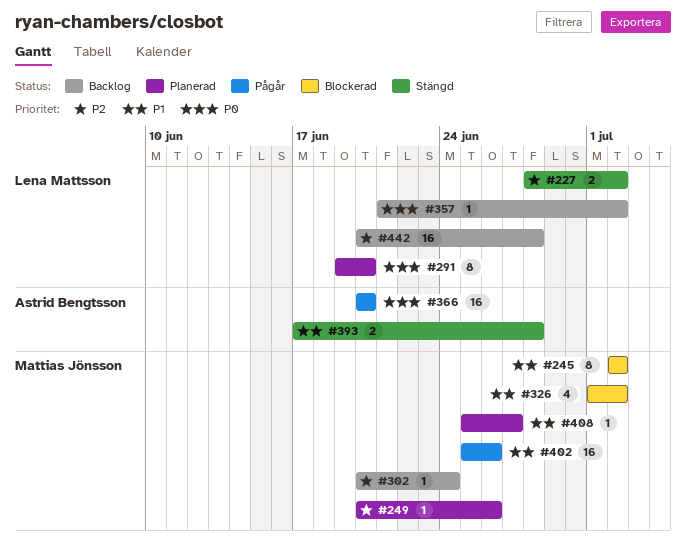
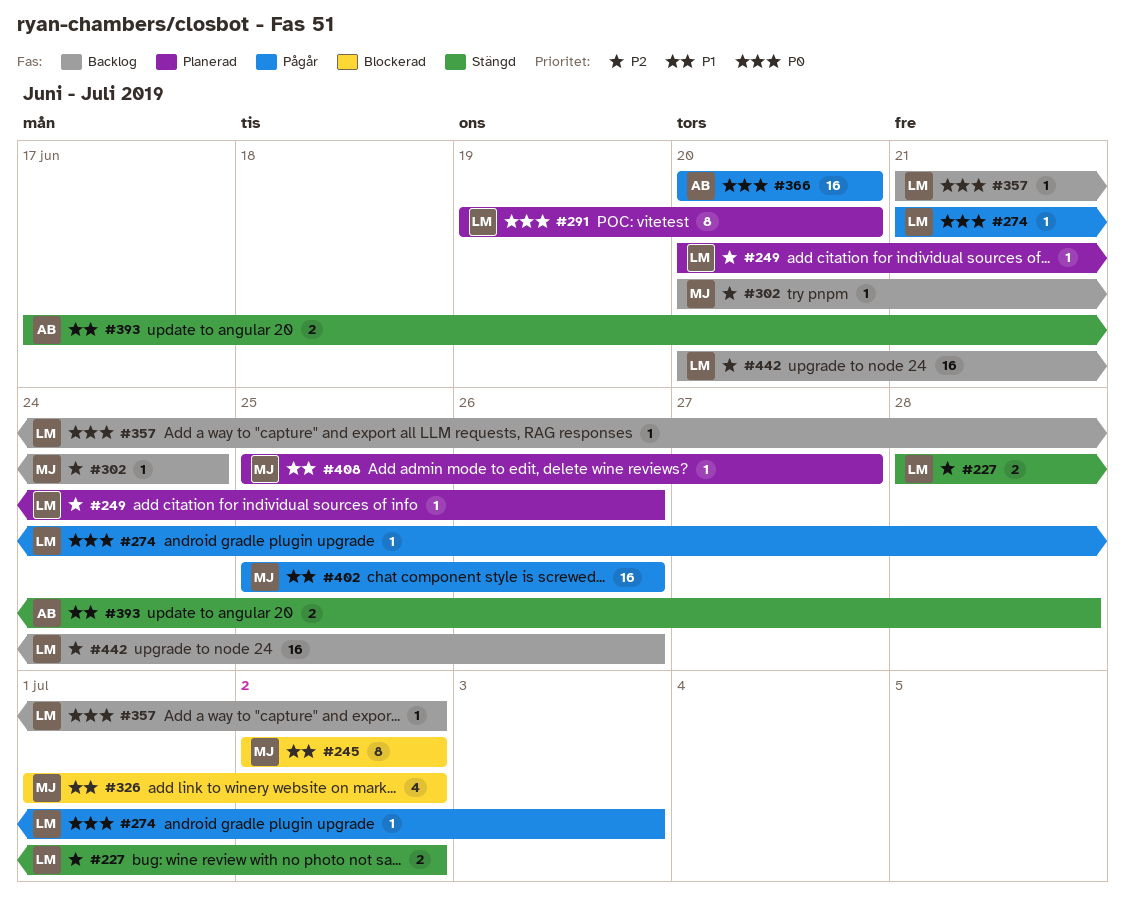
#249, owner: Mattias Jönsson -> Lena Mattsson
#274: none -> present
#442, due: Jun 28 -> Jun 26

